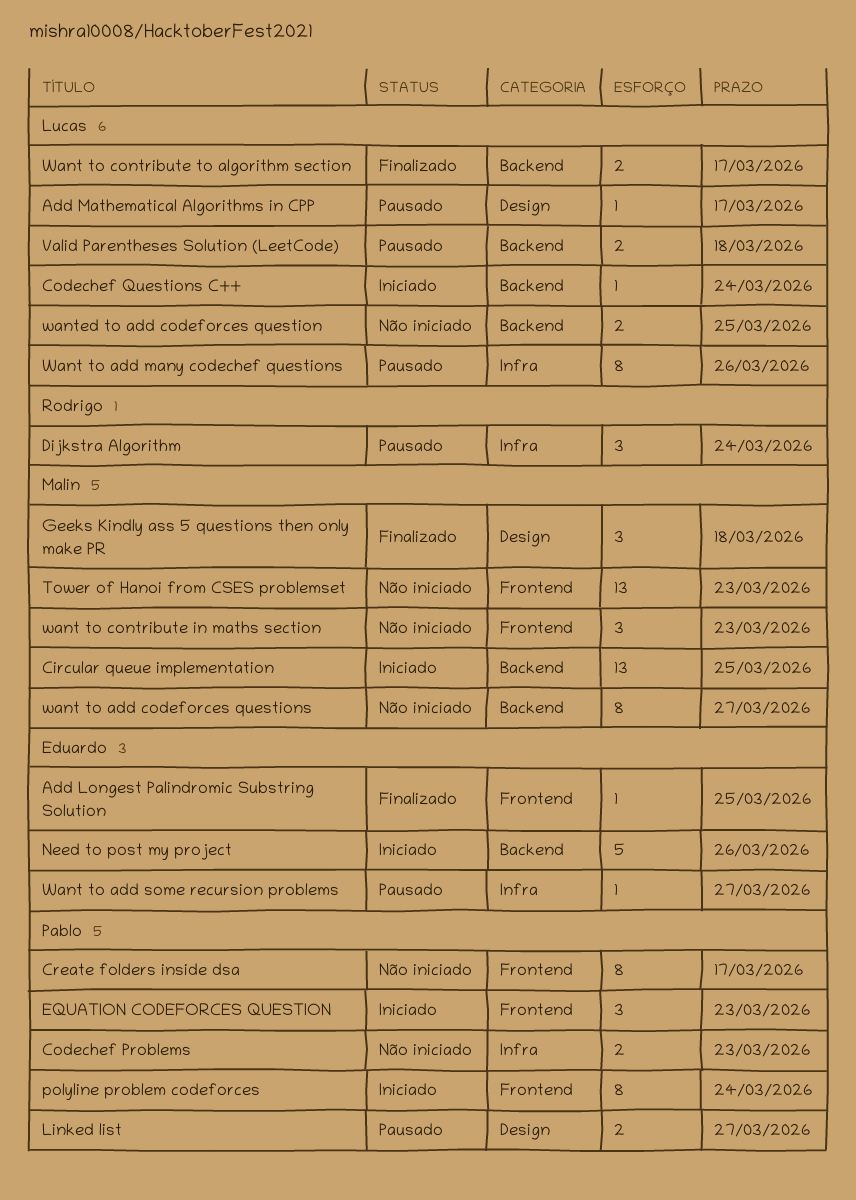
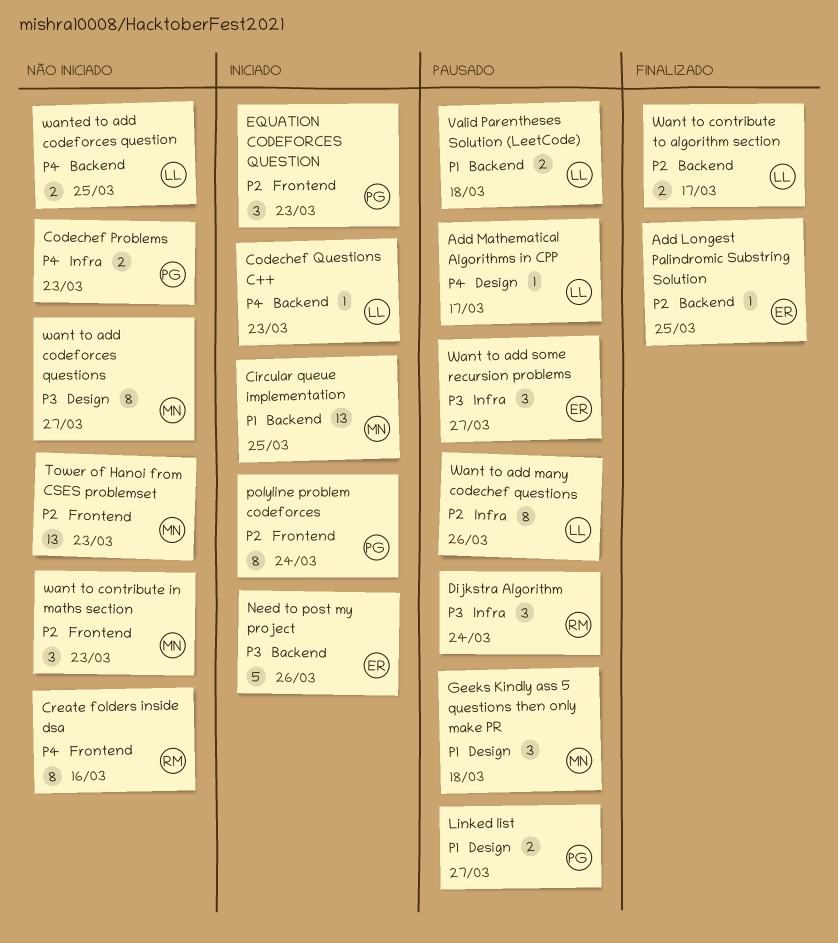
Add Longest Palindromic Substring Solution, label: Frontend -> Backend
Codechef Questions C++, due: Mar 24 -> Mar 23
Create folders inside dsa, owner: Pablo -> Rodrigo
Create folders inside dsa, due: Mar 17 -> Mar 16
Geeks Kindly ass 5 questions then only make PR, status: Finalizado -> Pausado
want to add codeforces questions, label: Backend -> Design
Want to add some recursion problems, estimate: 1 -> 3

